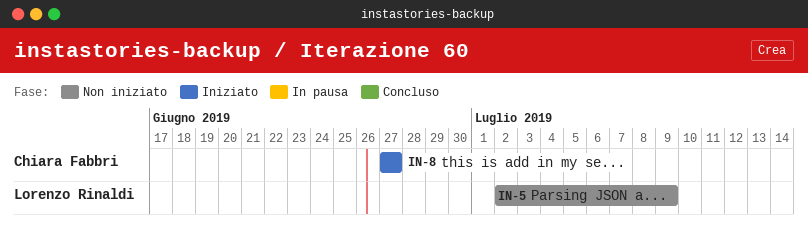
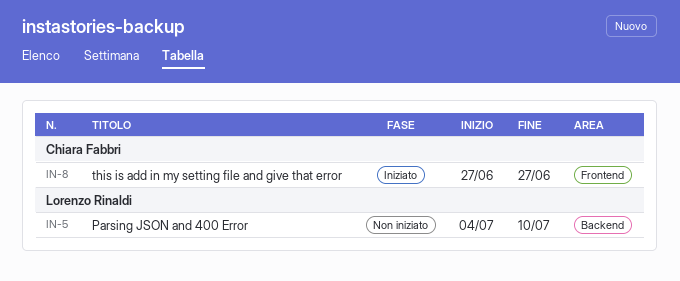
IN-5, start: Jul 2 -> Jul 4
IN-5, due: Jul 9 -> Jul 10

